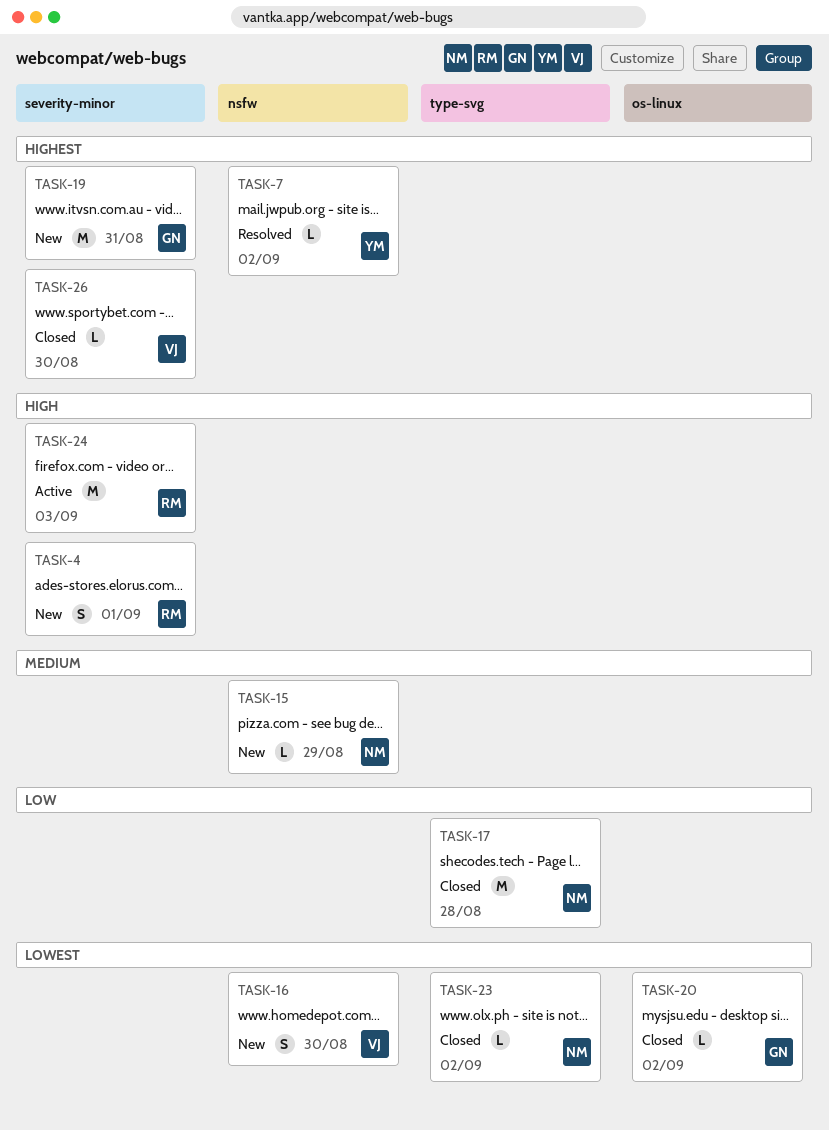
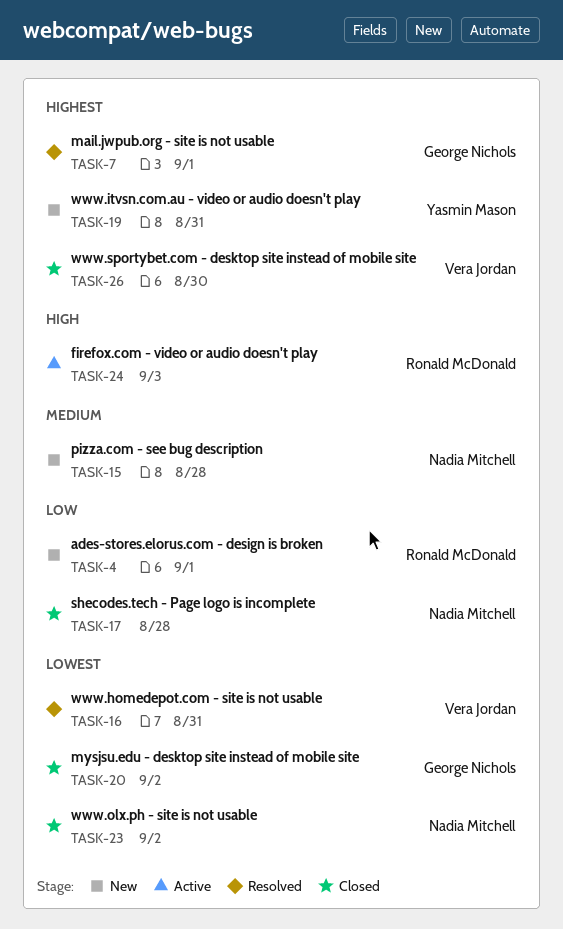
TASK-4, priority: High -> Low
TASK-7, owner: Yasmin Mason -> George Nichols
TASK-7, day: Sep 2 -> Sep 1
TASK-15, day: Aug 29 -> Aug 28
TASK-16, status: New -> Resolved
TASK-16, day: Aug 30 -> Aug 31
TASK-19, owner: George Nichols -> Yasmin Mason

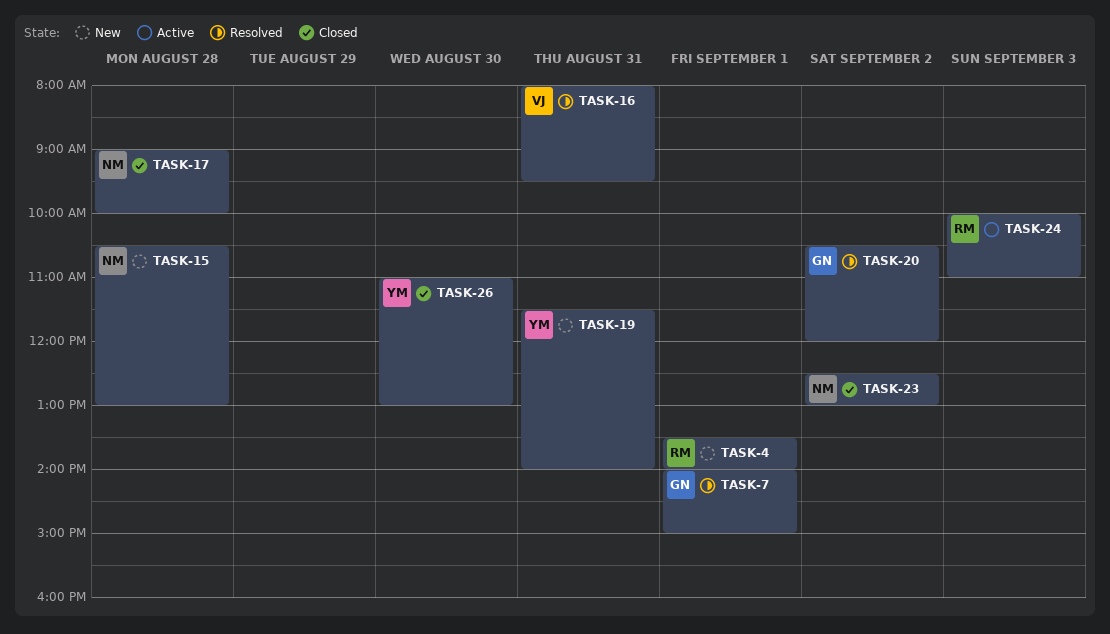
TASK-20, status: Closed -> Resolved
TASK-26, owner: Vera Jordan -> Yasmin Mason

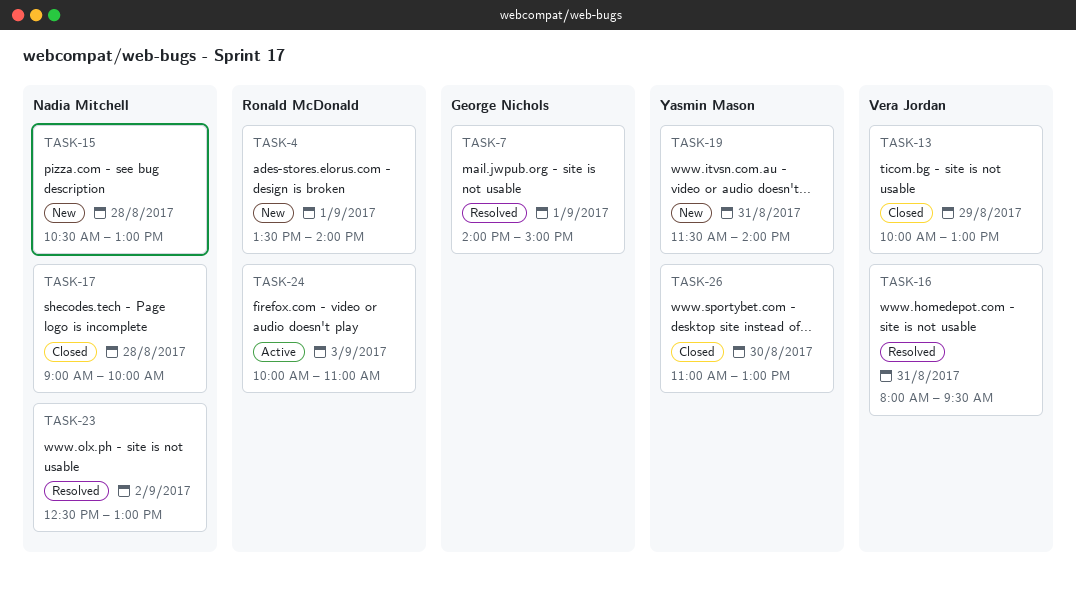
TASK-13: none -> present
TASK-20: present -> none
TASK-23, status: Closed -> Resolved

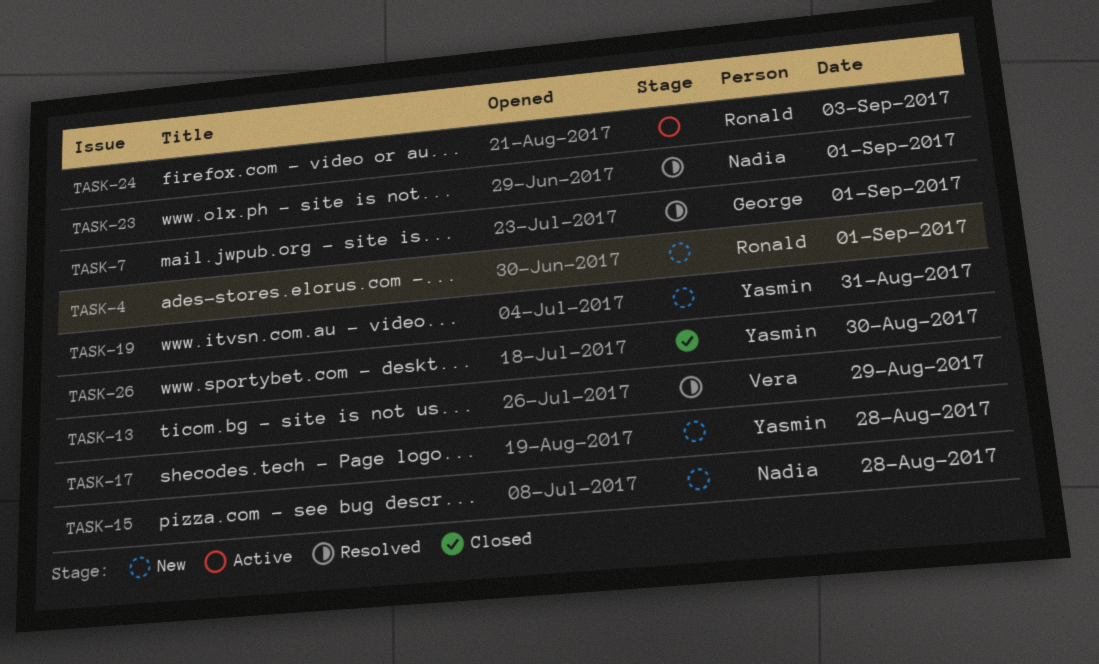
TASK-13, status: Closed -> Resolved
TASK-16: present -> none
TASK-17, status: Closed -> New
TASK-17, owner: Nadia Mitchell -> Yasmin Mason
TASK-23, day: Sep 2 -> Sep 1

